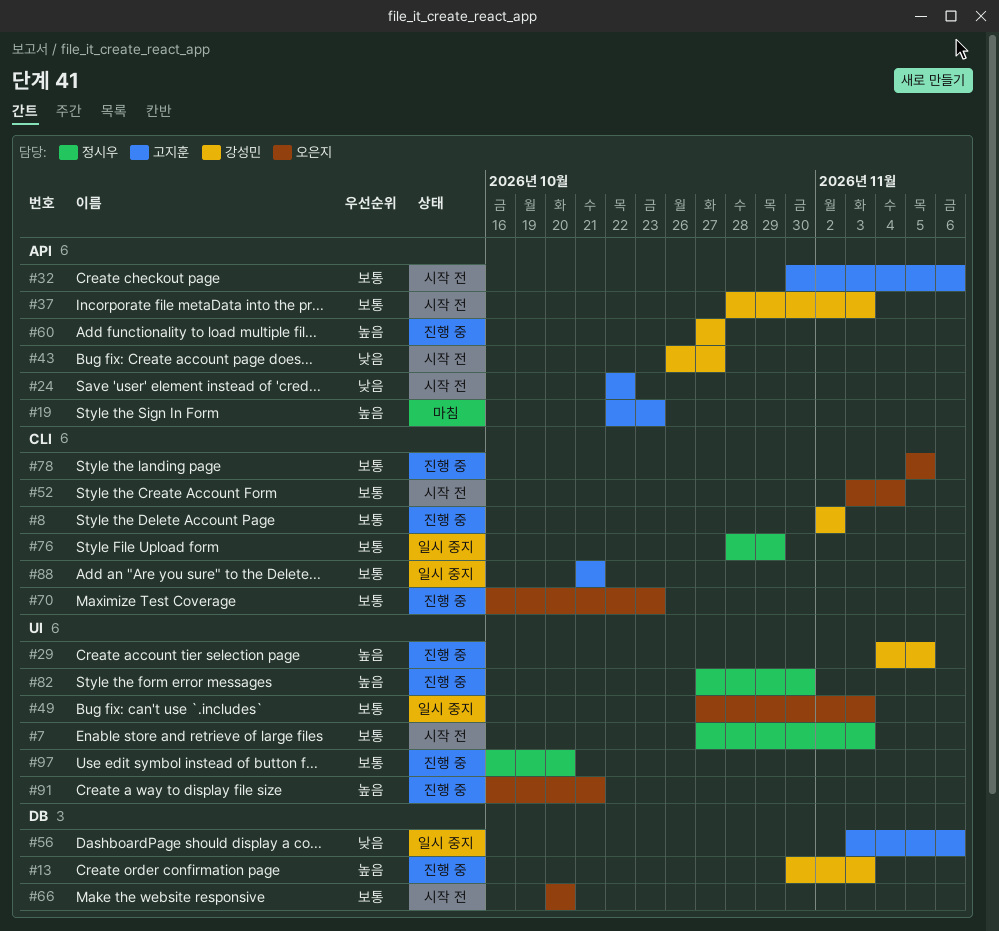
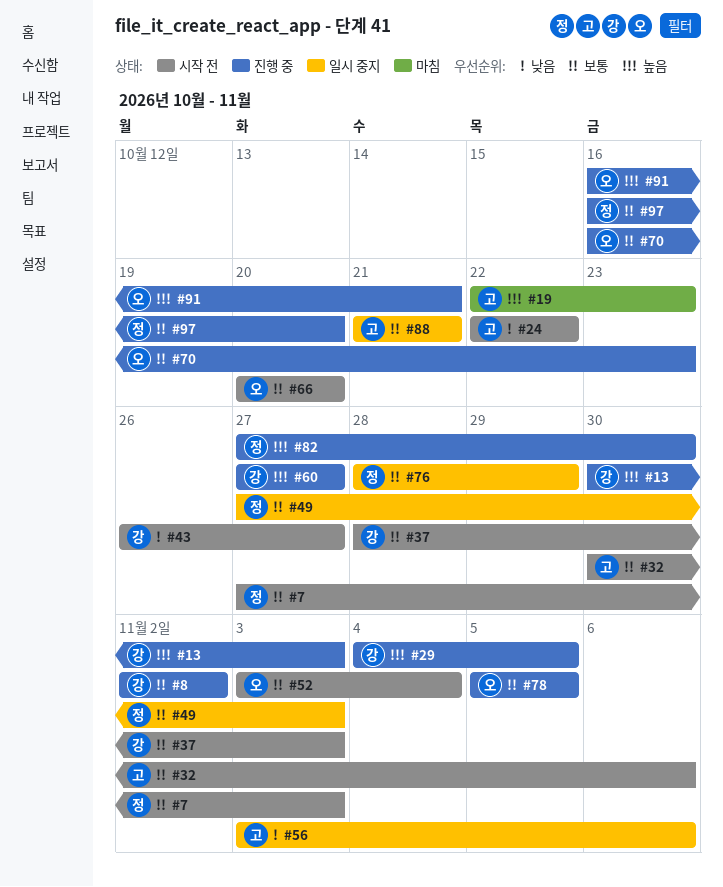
#49, owner: 오은지 -> 정시우

